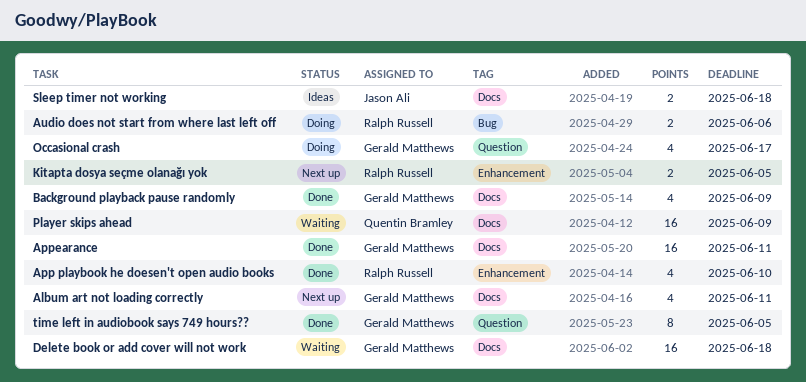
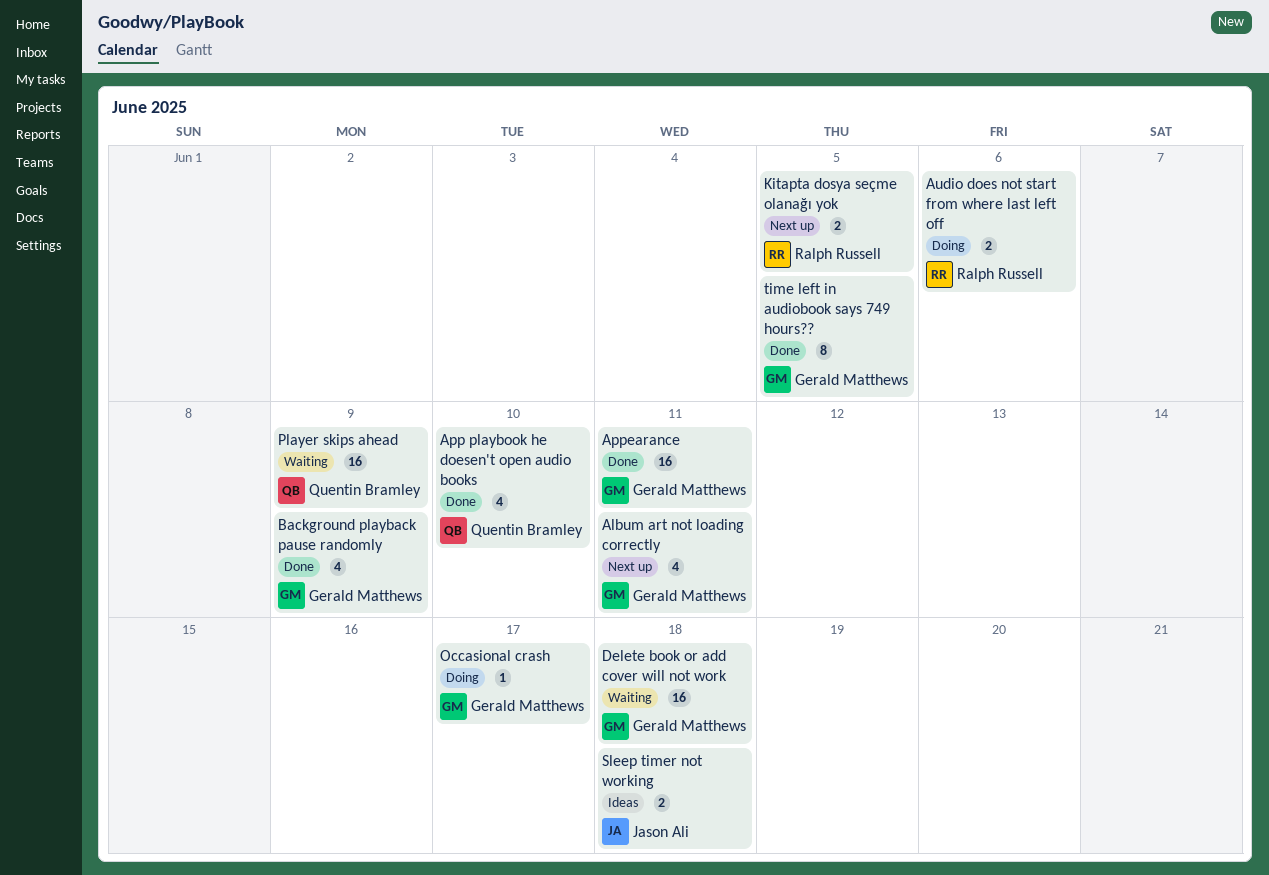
App playbook he doesen't open audio books, owner: Ralph Russell -> Quentin Bramley
Occasional crash, estimate: 4 -> 1

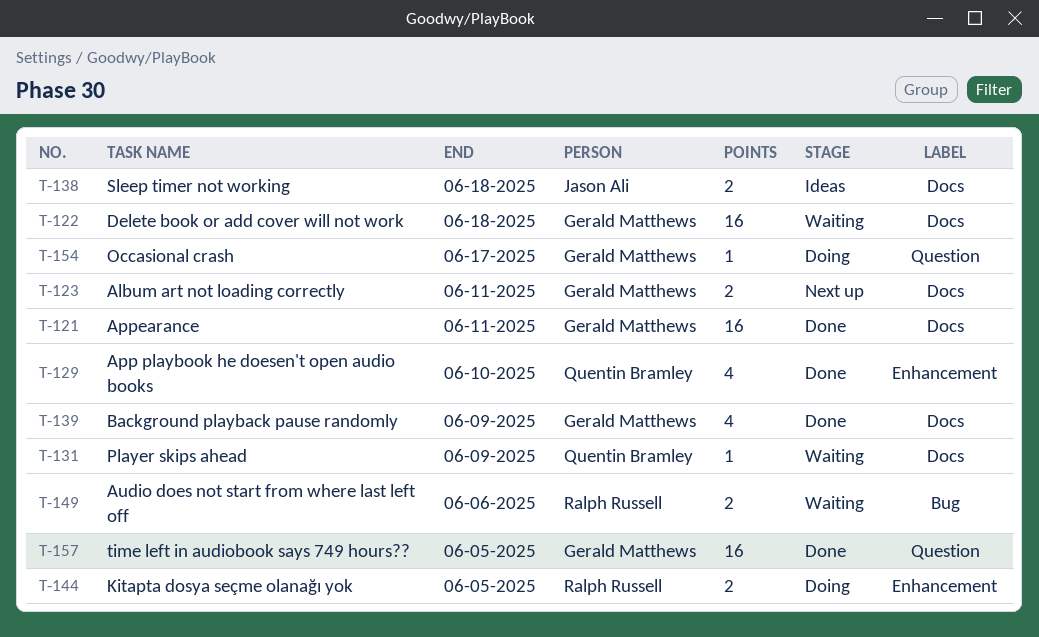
Album art not loading correctly, estimate: 4 -> 2
Audio does not start from where last left off, status: Doing -> Waiting
Kitapta dosya seçme olanağı yok, status: Next up -> Doing
Player skips ahead, estimate: 16 -> 1
time left in audiobook says 749 hours??, estimate: 8 -> 16

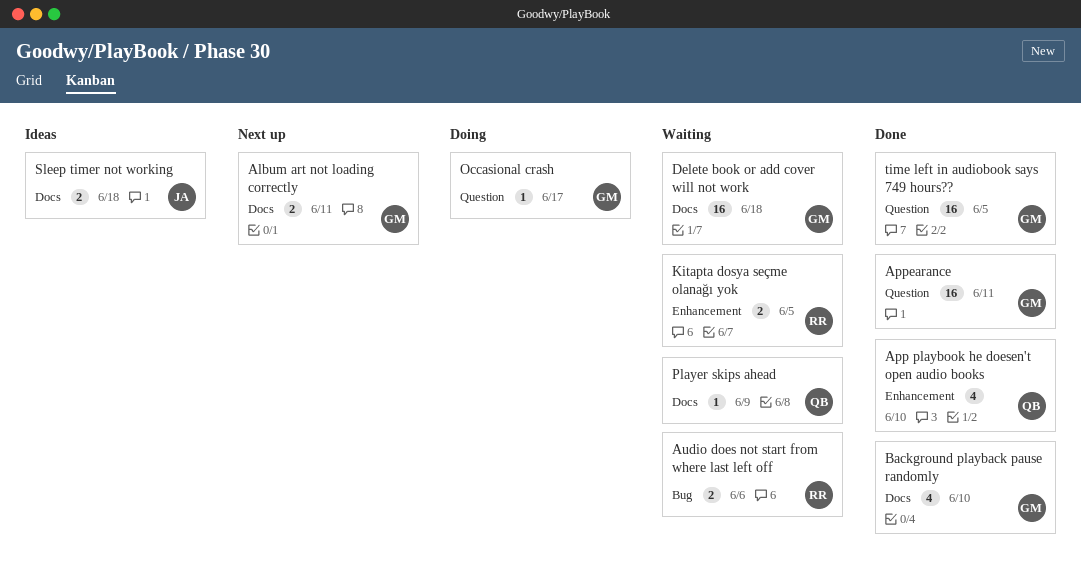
Appearance, label: Docs -> Question
Background playback pause randomly, due: Jun 9 -> Jun 10
Kitapta dosya seçme olanağı yok, status: Doing -> Waiting

